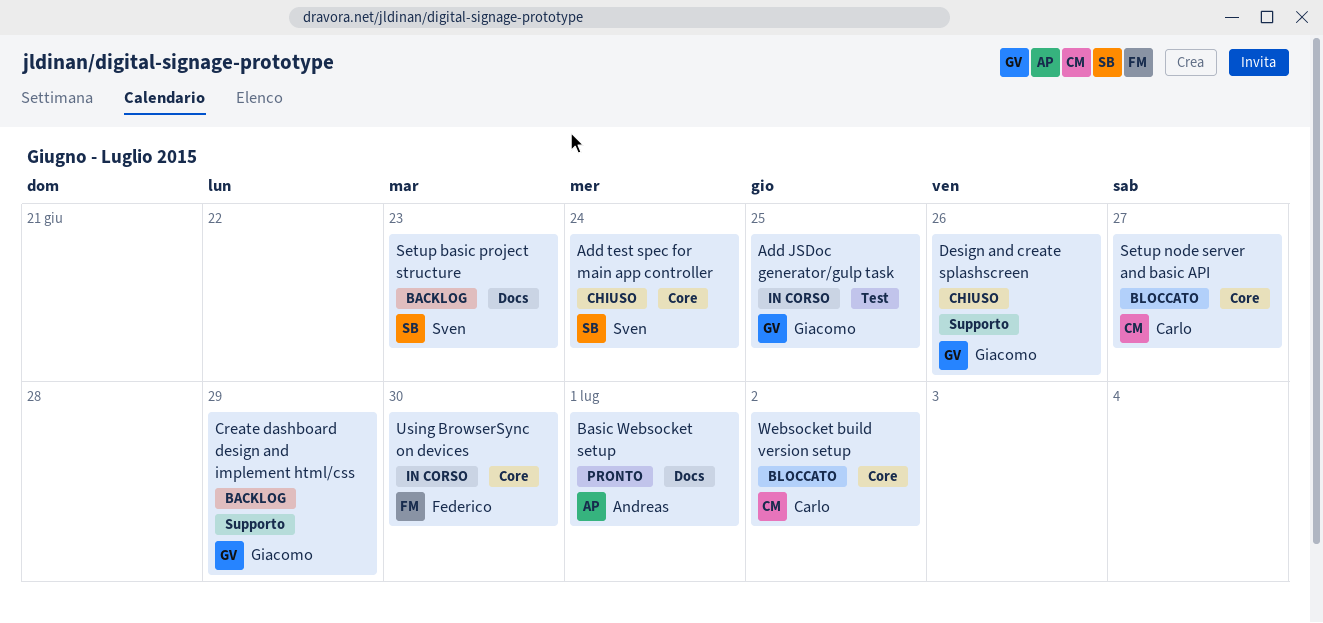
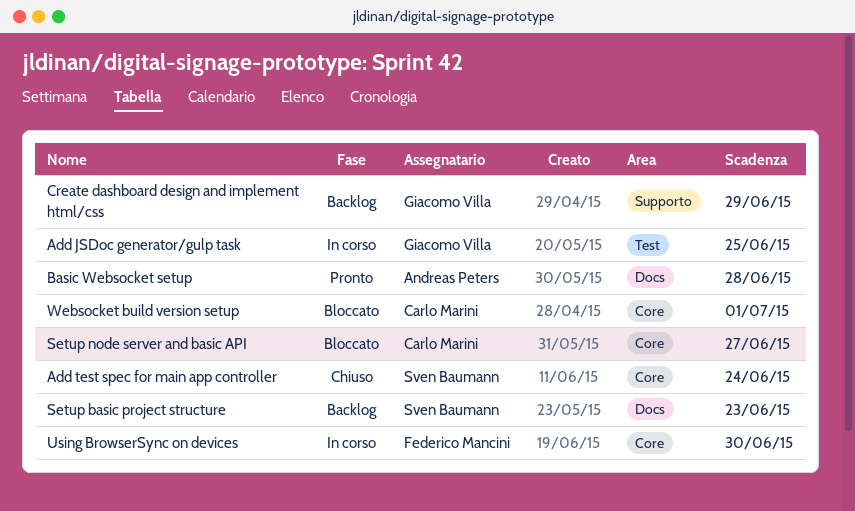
Basic Websocket setup, due: Jul 1 -> Jun 28
Design and create splashscreen: present -> none
Websocket build version setup, due: Jul 2 -> Jul 1

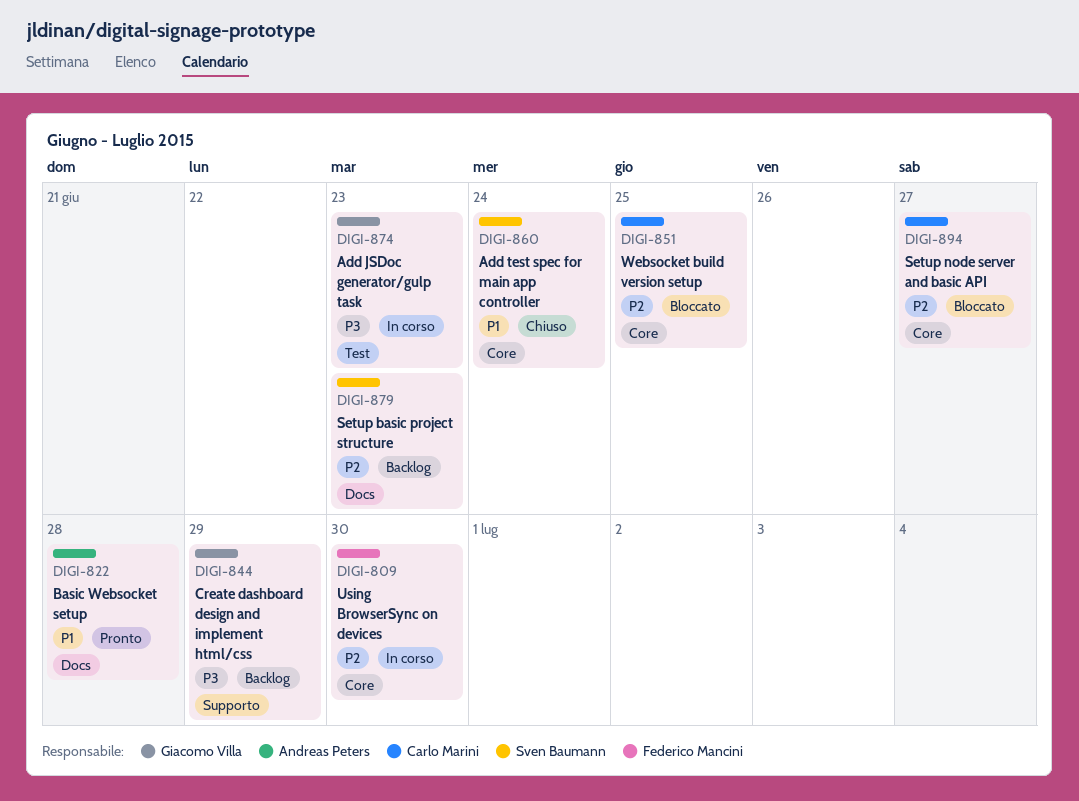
Add JSDoc generator/gulp task, due: Jun 25 -> Jun 23
Websocket build version setup, due: Jul 1 -> Jun 25

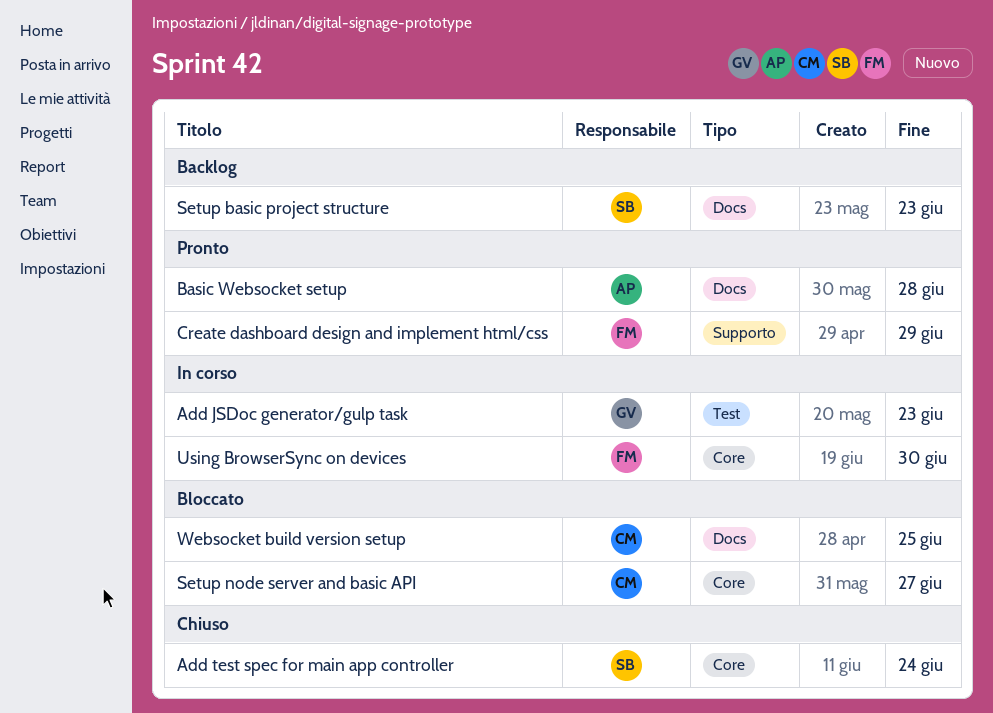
Create dashboard design and implement html/css, status: Backlog -> Pronto
Create dashboard design and implement html/css, owner: Giacomo Villa -> Federico Mancini
Websocket build version setup, label: Core -> Docs

